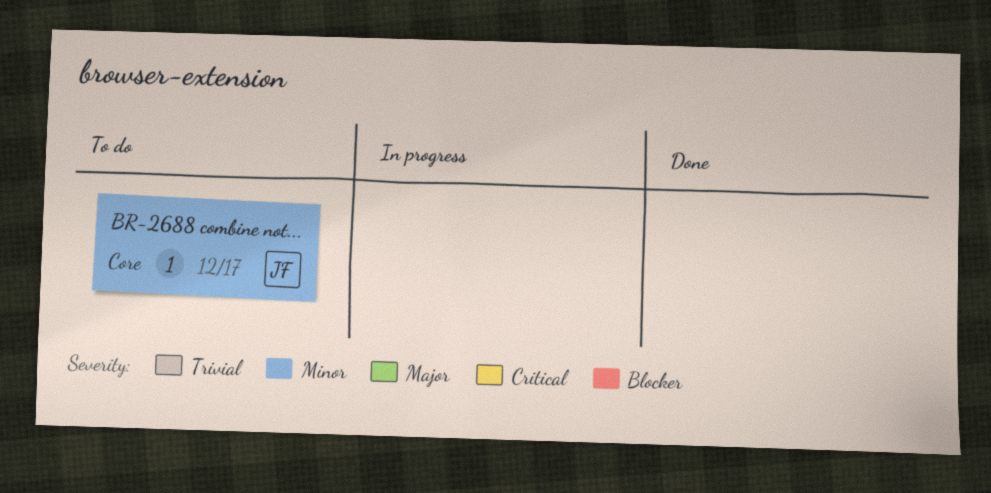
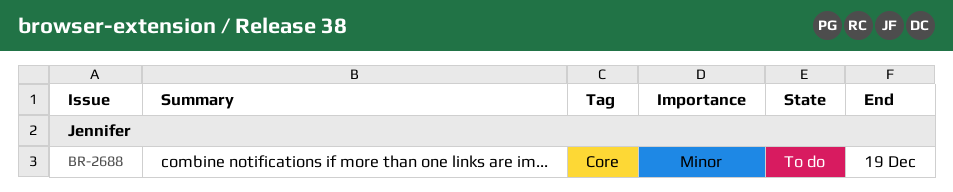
BR-2688, due: Dec 17 -> Dec 19

